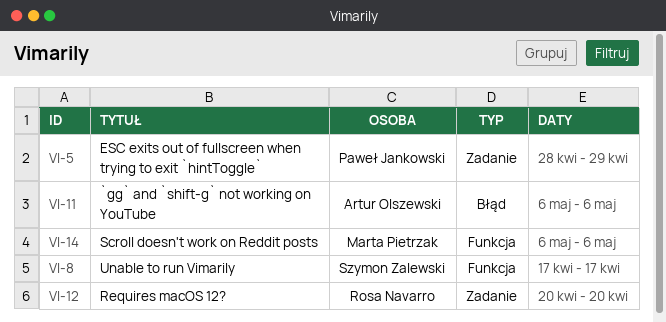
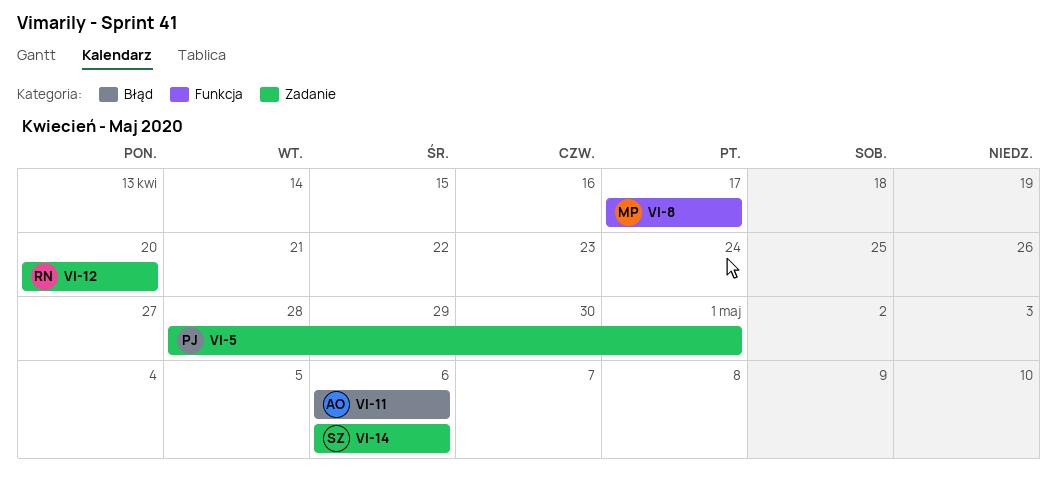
VI-5, due: Apr 29 -> May 1
VI-8, owner: Szymon Zalewski -> Marta Pietrzak
VI-14, owner: Marta Pietrzak -> Szymon Zalewski
VI-14, label: Funkcja -> Zadanie

